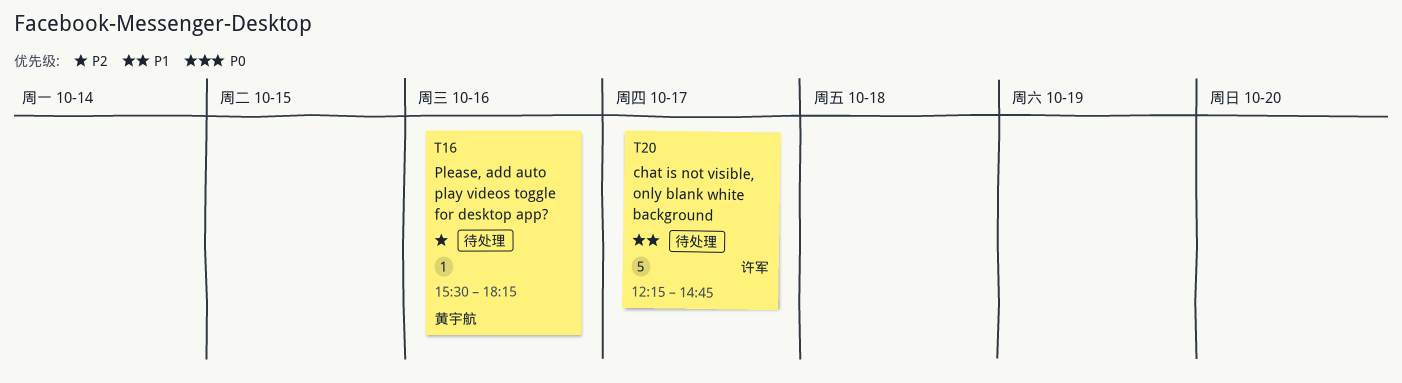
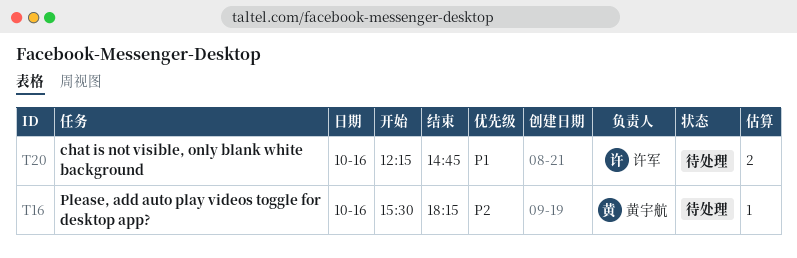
T20, estimate: 5 -> 2
T20, day: Oct 17 -> Oct 16

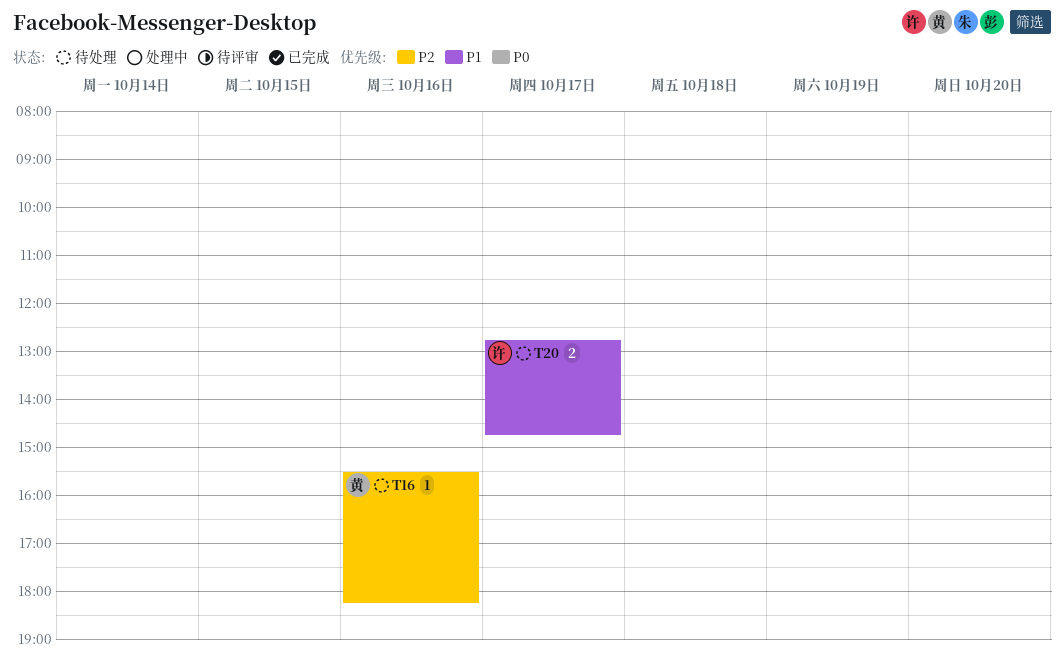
T20, day: Oct 16 -> Oct 17
T20, begins: 12:15 -> 12:45

